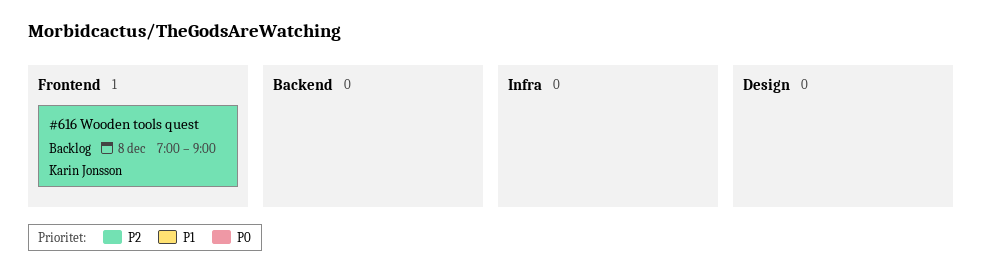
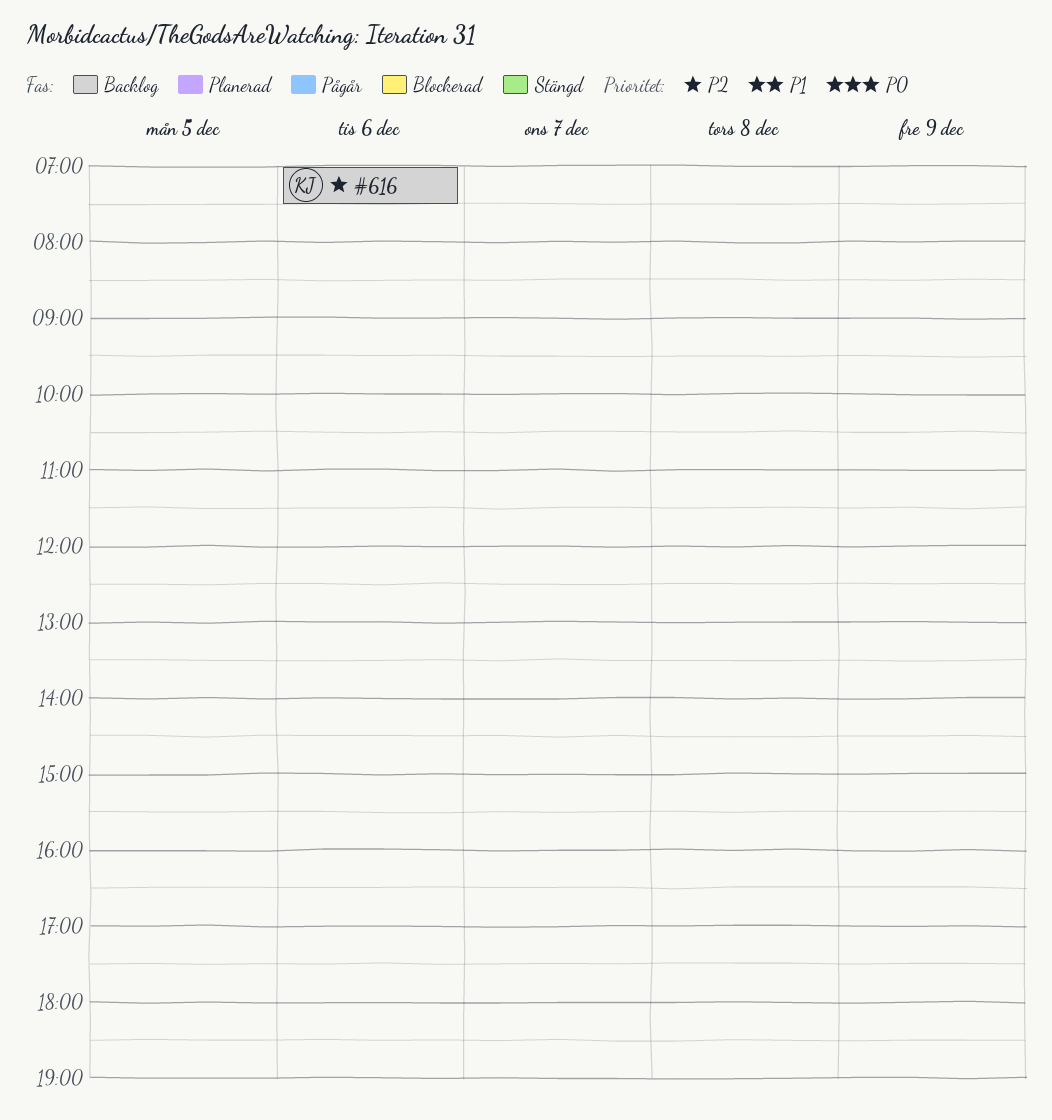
#616, day: Dec 8 -> Dec 6
#616, ends: 09:00 -> 07:30

